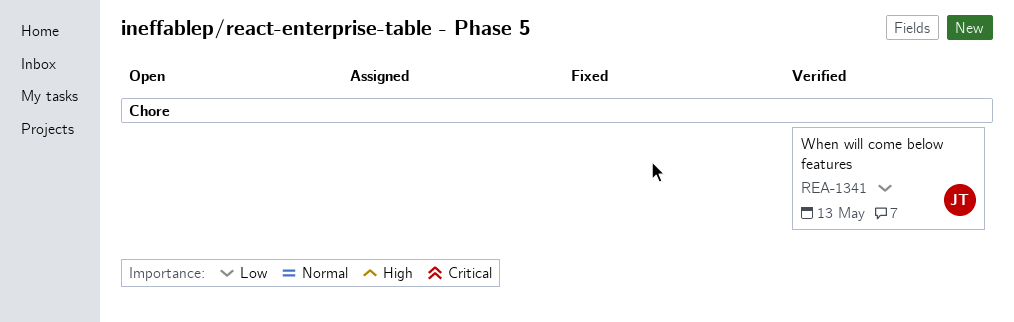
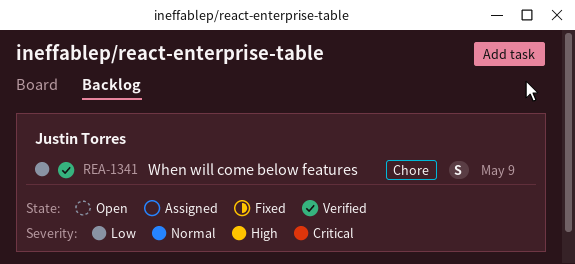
REA-1341, due: May 13 -> May 9

